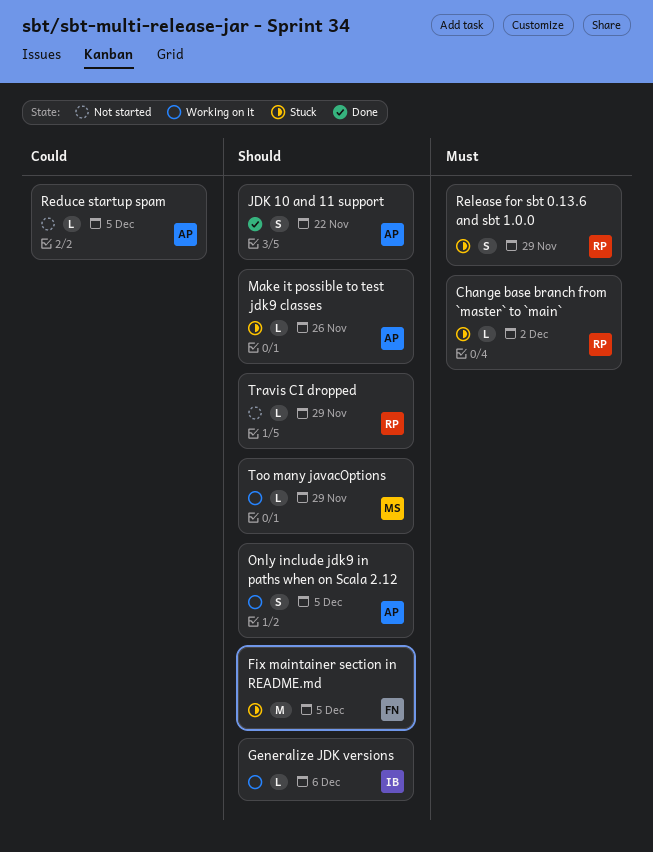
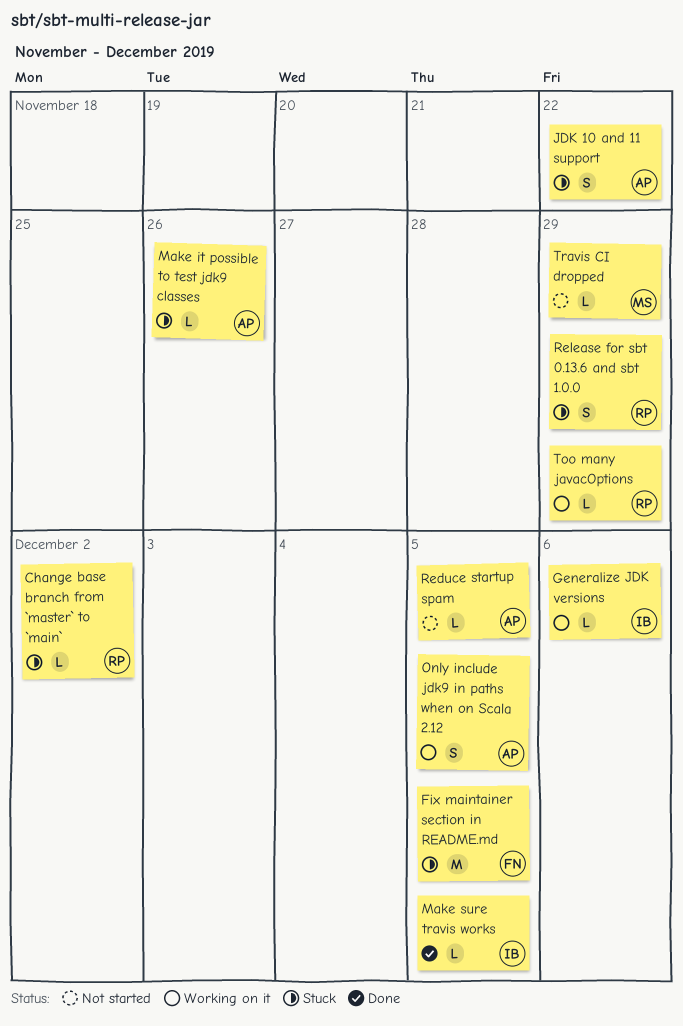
JDK 10 and 11 support, status: Done -> Stuck
Make sure travis works: none -> present
Too many javacOptions, owner: MS -> RP
Travis CI dropped, owner: RP -> MS

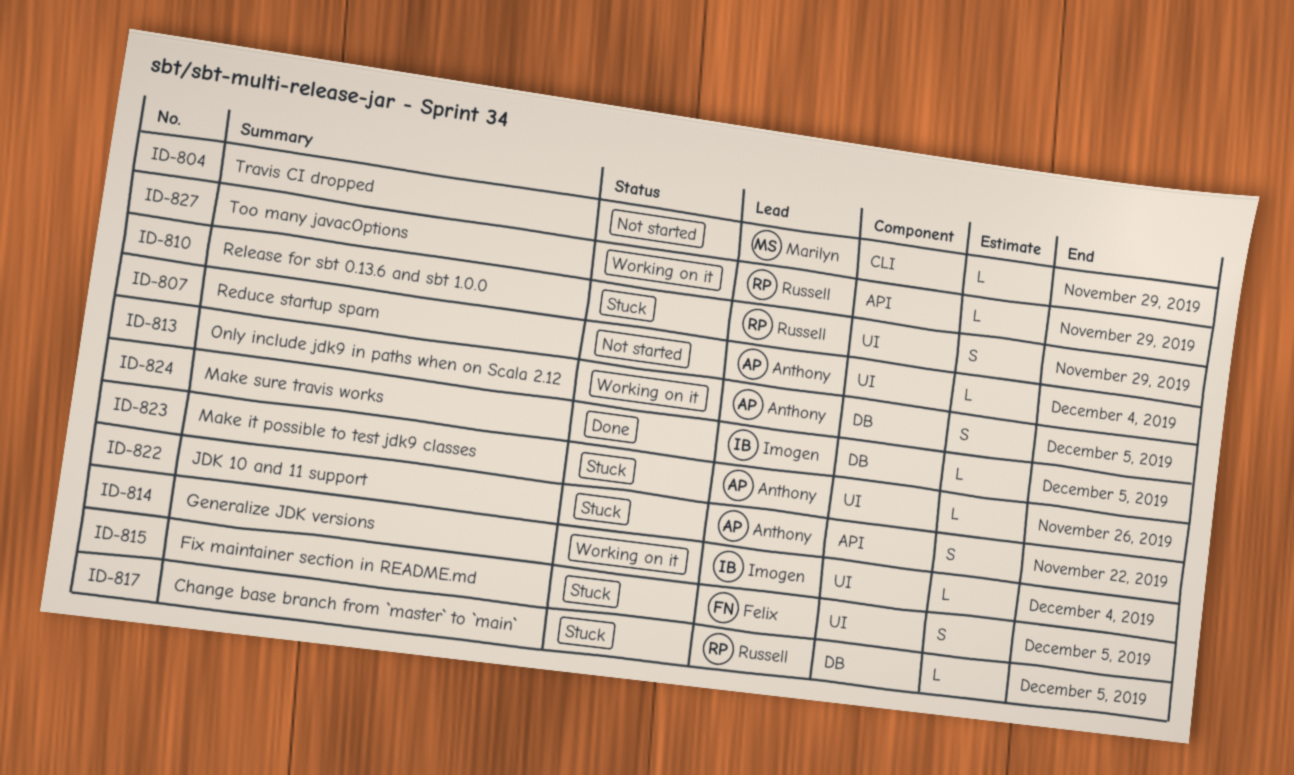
Change base branch from `master` to `main`, due: Dec 2 -> Dec 5
Fix maintainer section in README.md, estimate: M -> S
Generalize JDK versions, due: Dec 6 -> Dec 4
Reduce startup spam, due: Dec 5 -> Dec 4

